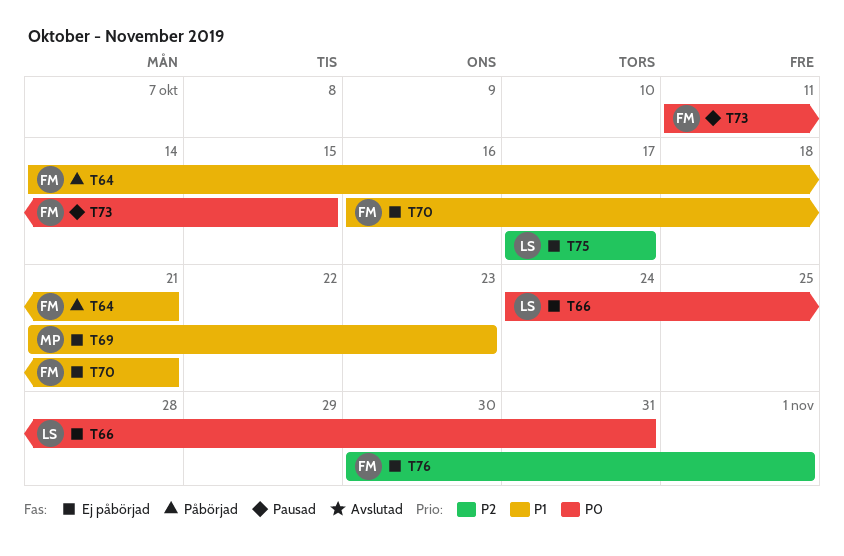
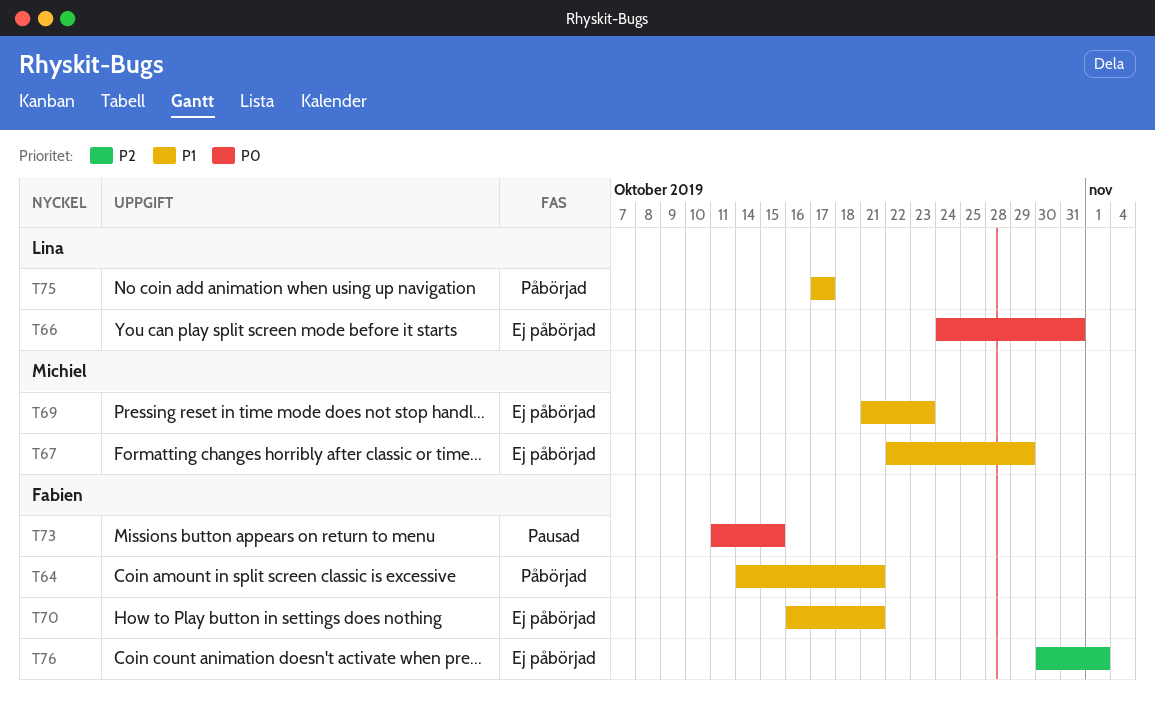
T67: none -> present
T75, status: Ej påbörjad -> Påbörjad
T75, priority: P2 -> P1

